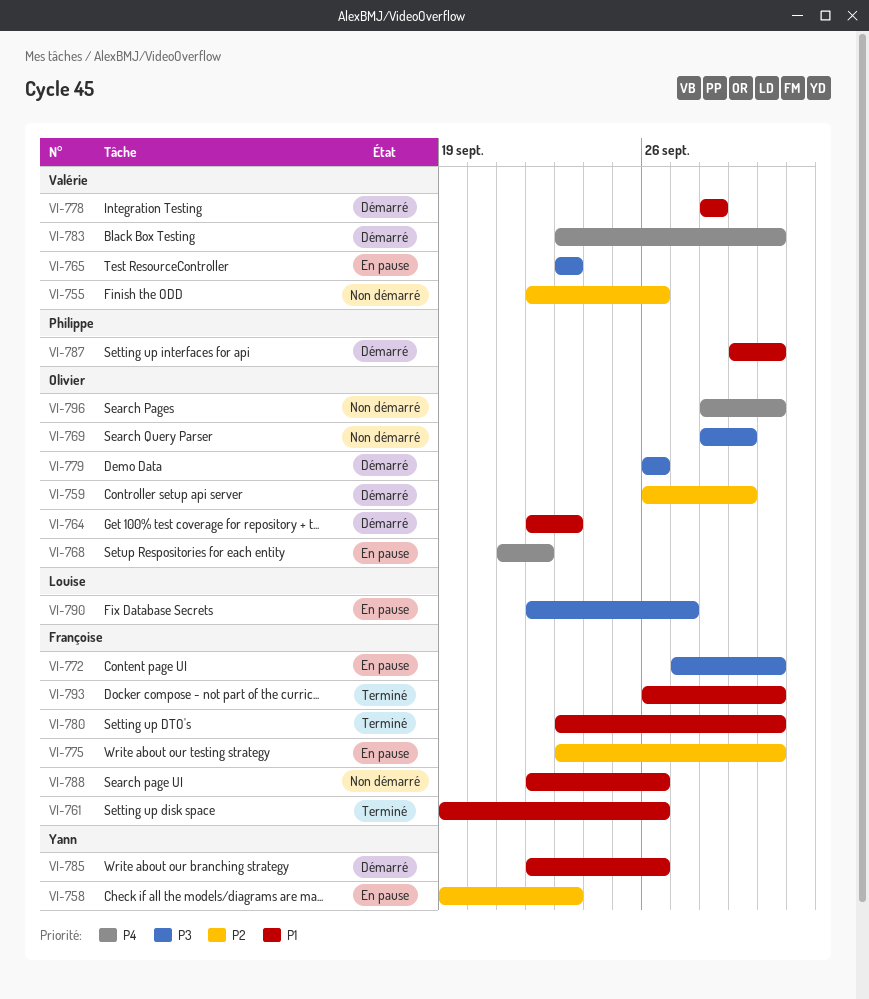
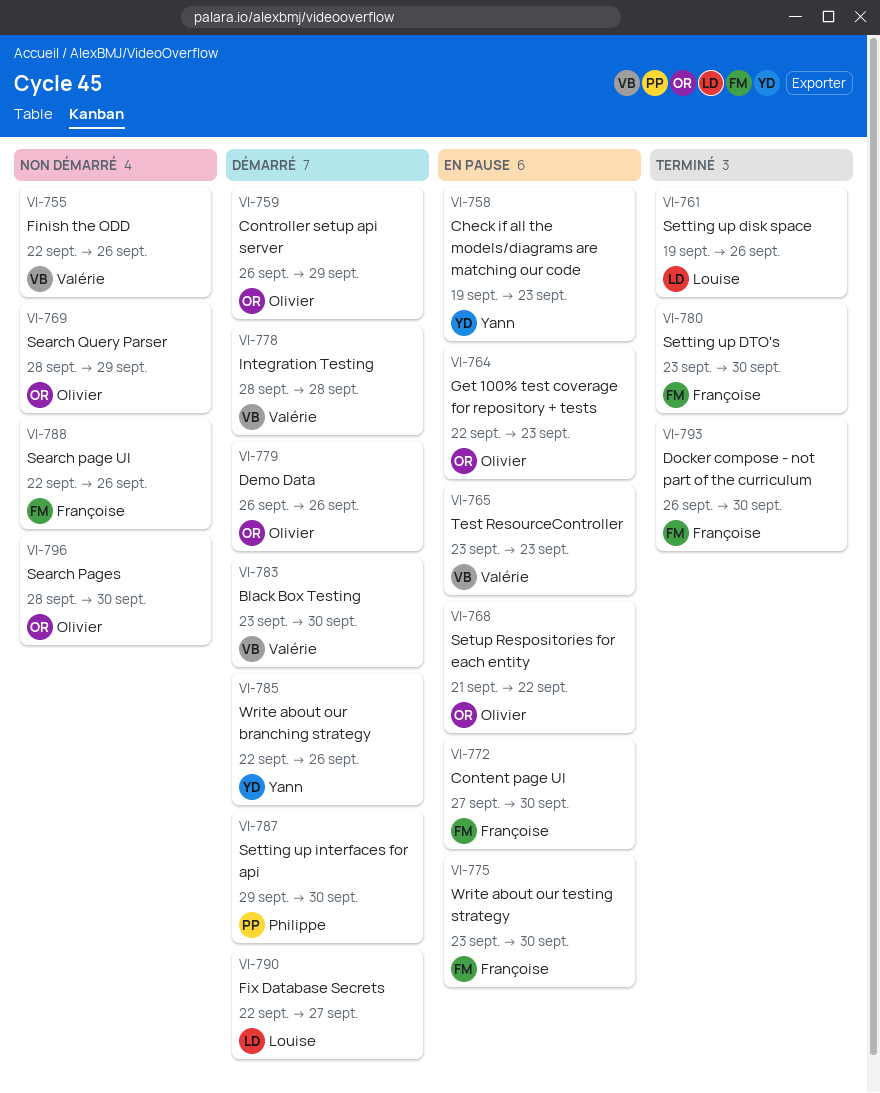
VI-761, owner: Françoise -> Louise
VI-764, status: Démarré -> En pause
VI-790, status: En pause -> Démarré

